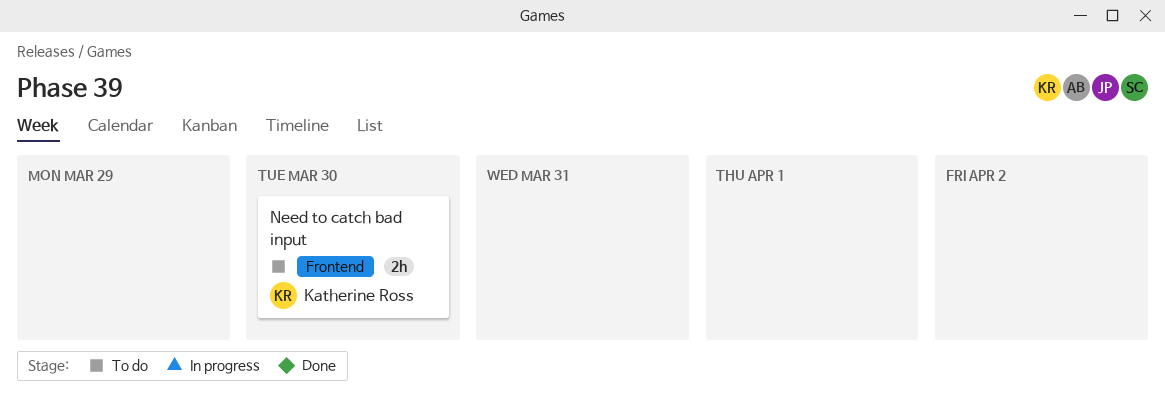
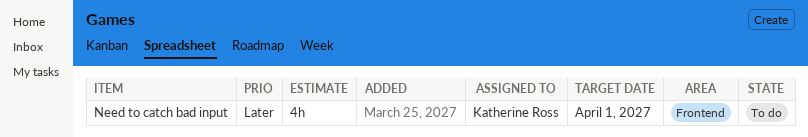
Need to catch bad input, estimate: 2h -> 4h
Need to catch bad input, due: Mar 30 -> Apr 1

